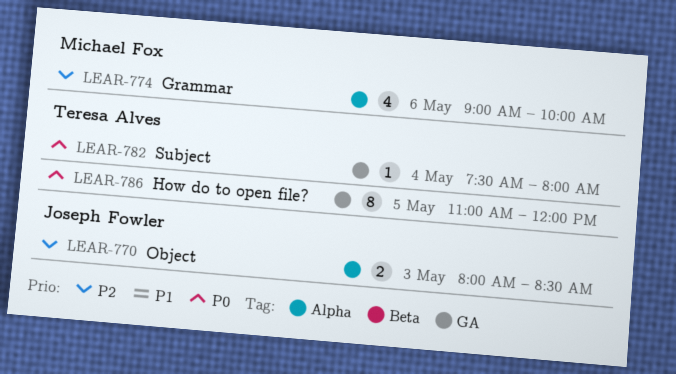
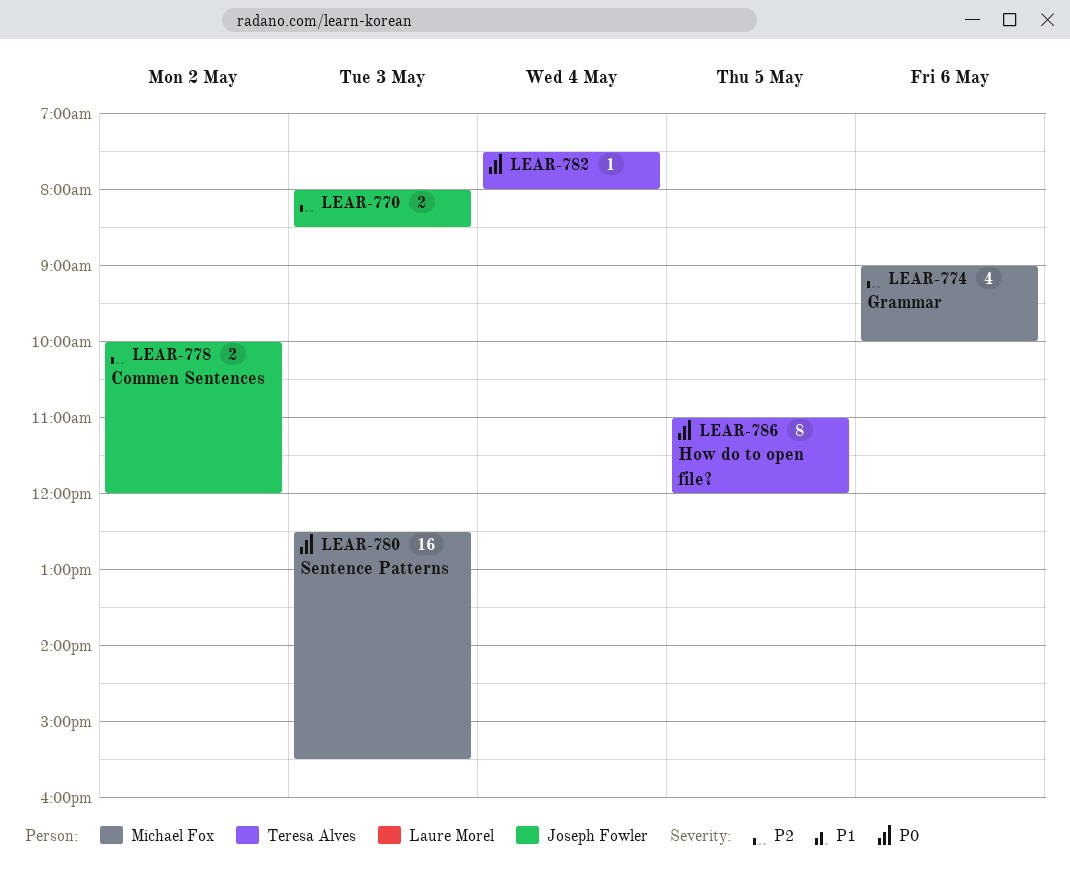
LEAR-778: none -> present
LEAR-780: none -> present

